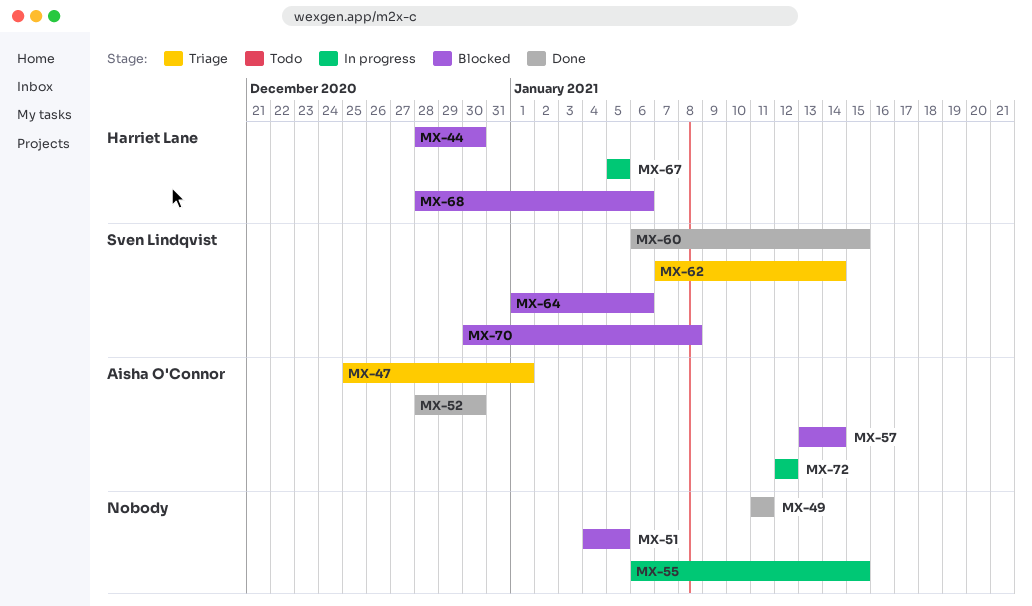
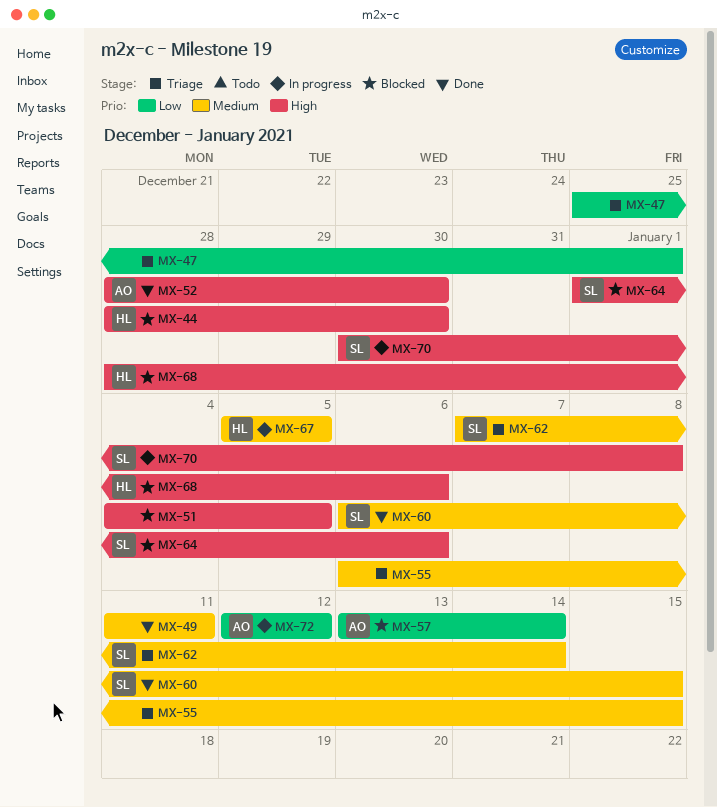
MX-47, owner: Aisha O'Connor -> none
MX-55, status: In progress -> Triage
MX-70, status: Blocked -> In progress

